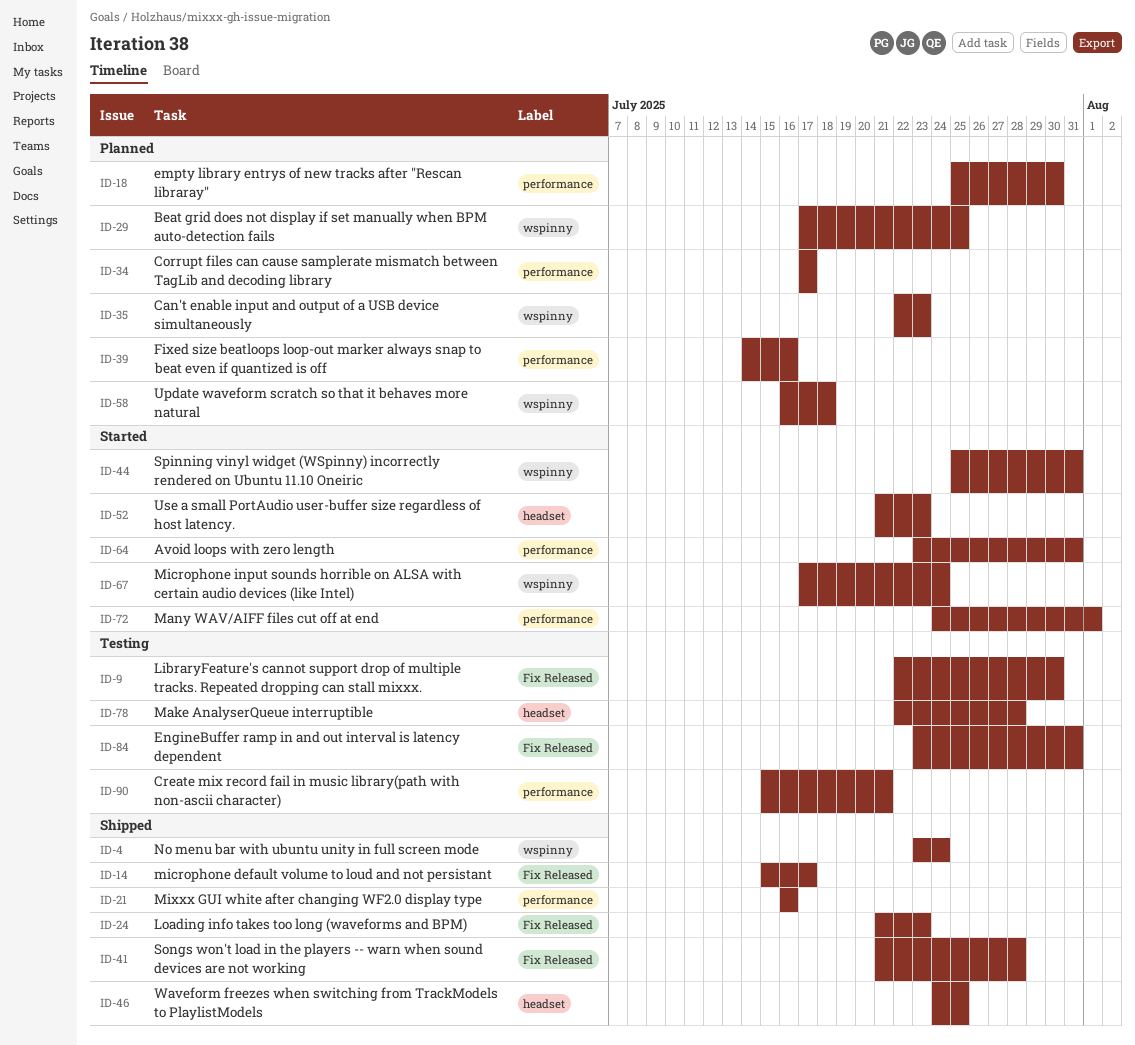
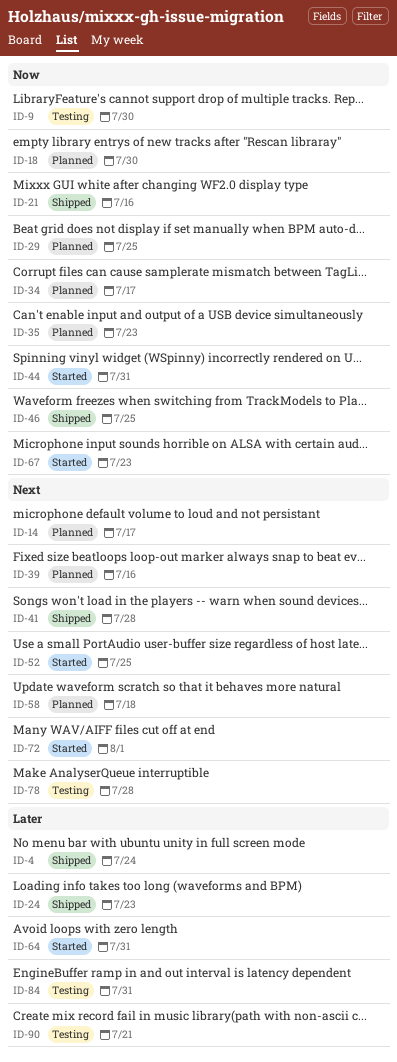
ID-14, status: Shipped -> Planned
ID-52, due: Jul 23 -> Jul 25
ID-67, due: Jul 24 -> Jul 23

